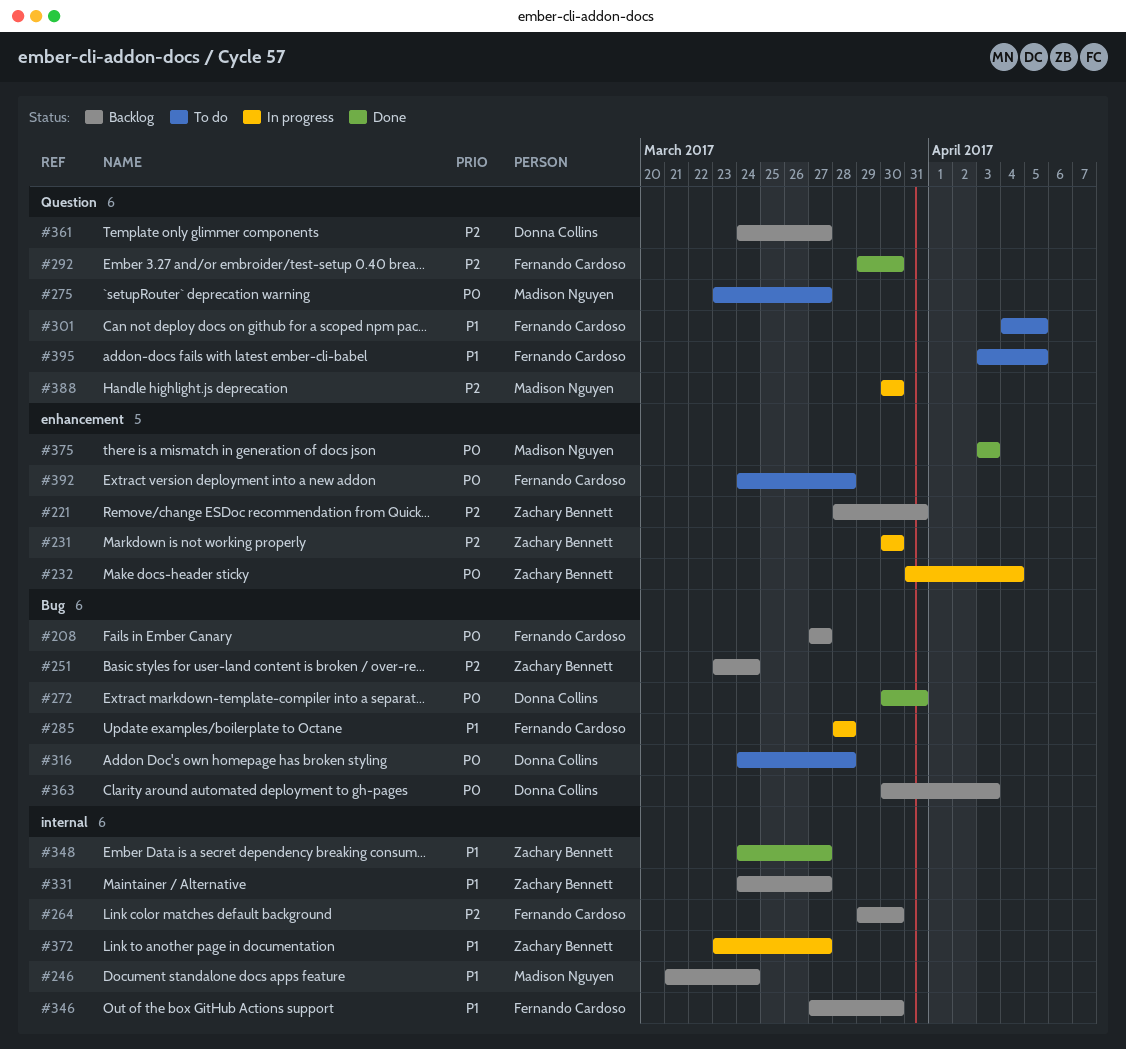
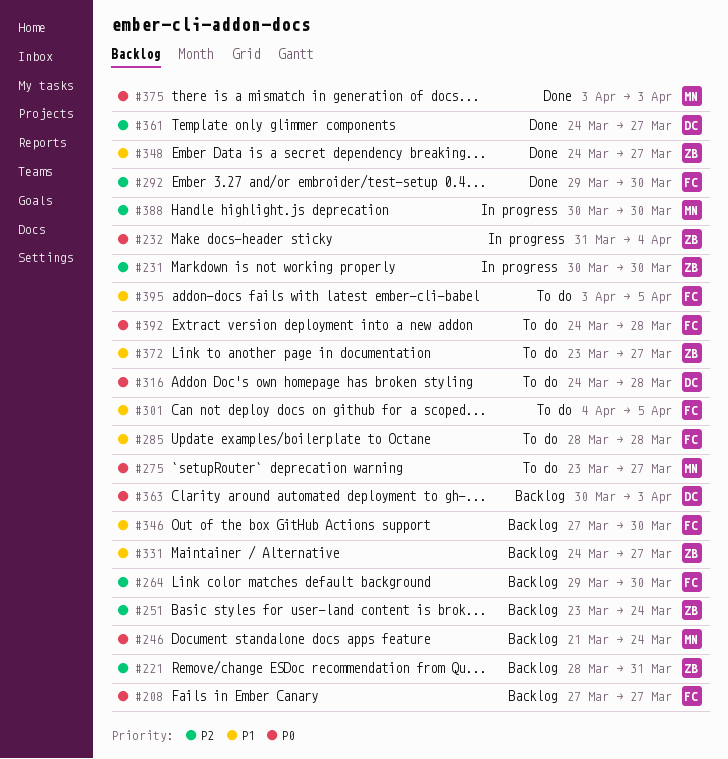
#246, priority: P1 -> P0
#272: present -> none
#285, status: In progress -> To do
#361, status: Backlog -> Done
#372, status: In progress -> To do

